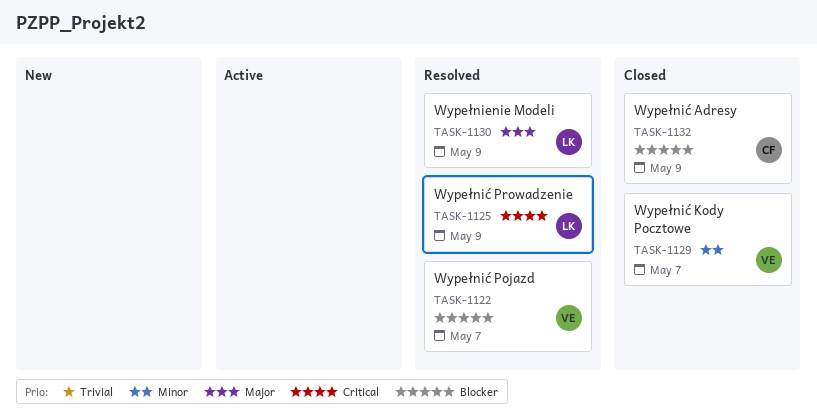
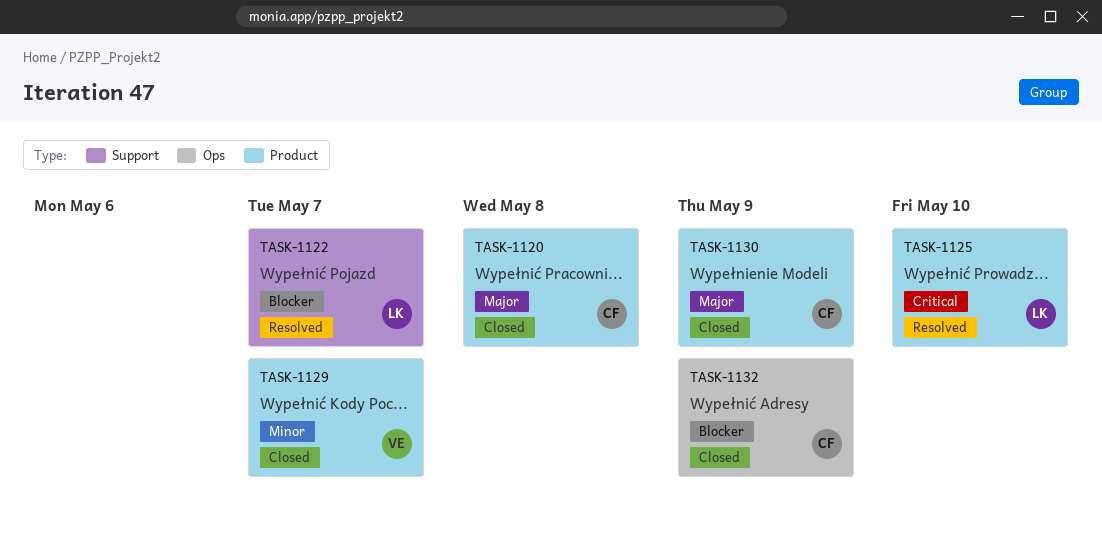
TASK-1120: none -> present
TASK-1122, owner: VE -> LK
TASK-1125, due: May 9 -> May 10
TASK-1130, status: Resolved -> Closed
TASK-1130, owner: LK -> CF

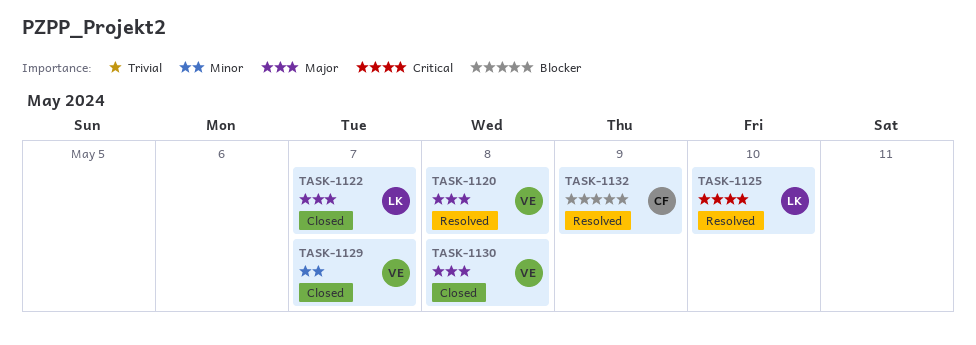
TASK-1120, status: Closed -> Resolved
TASK-1120, owner: CF -> VE
TASK-1122, status: Resolved -> Closed
TASK-1122, priority: Blocker -> Major
TASK-1130, owner: CF -> VE
TASK-1130, due: May 9 -> May 8
TASK-1132, status: Closed -> Resolved

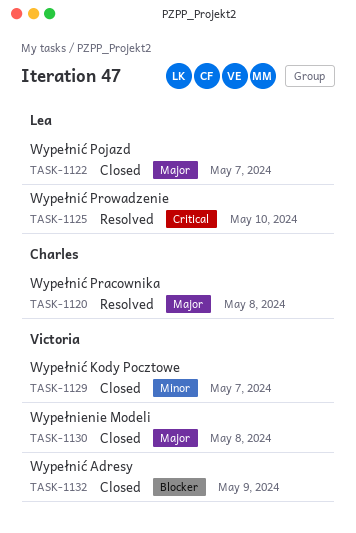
TASK-1120, owner: Victoria -> Charles
TASK-1132, status: Resolved -> Closed
TASK-1132, owner: Charles -> Victoria

